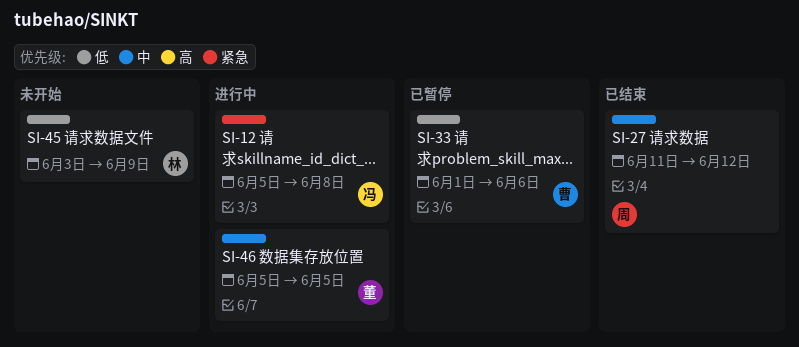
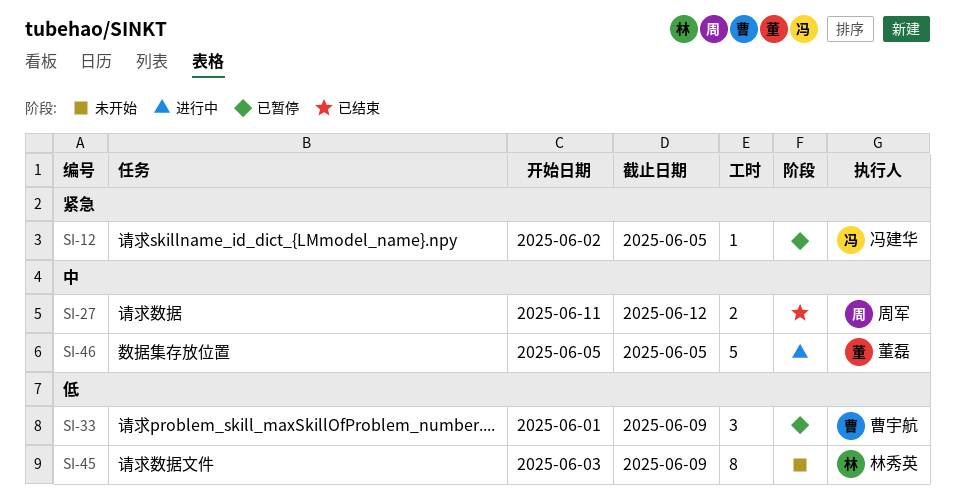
SI-12, status: 进行中 -> 已暂停
SI-12, start: Jun 5 -> Jun 2
SI-12, due: Jun 8 -> Jun 5
SI-33, due: Jun 6 -> Jun 9

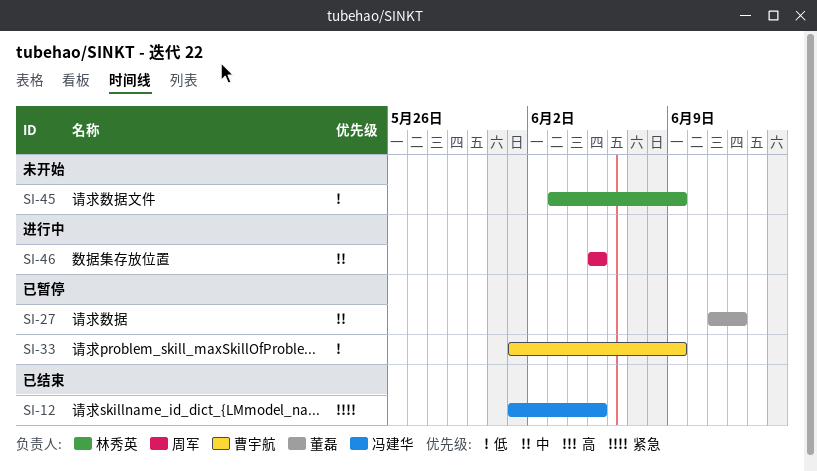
SI-12, status: 已暂停 -> 已结束
SI-12, start: Jun 2 -> Jun 1
SI-27, status: 已结束 -> 已暂停
SI-27, owner: 周军 -> 董磊
SI-46, owner: 董磊 -> 周军

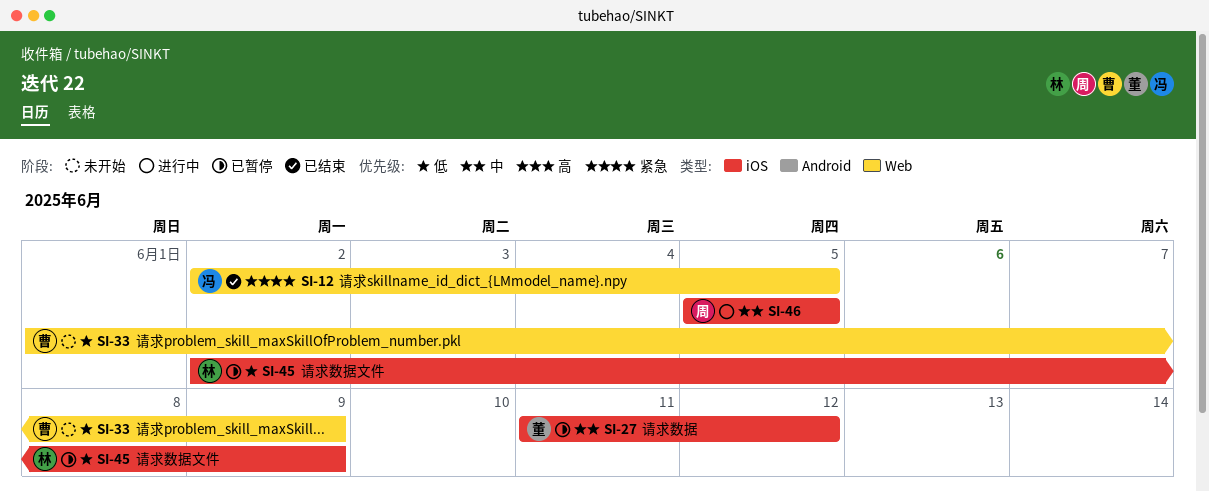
SI-12, start: Jun 1 -> Jun 2
SI-33, status: 已暂停 -> 未开始
SI-45, status: 未开始 -> 已暂停
SI-45, start: Jun 3 -> Jun 2

